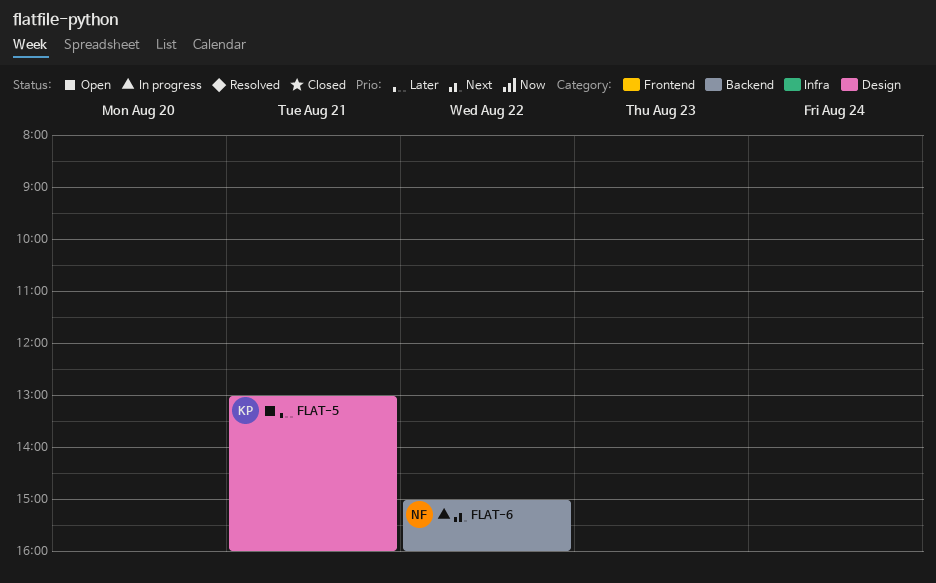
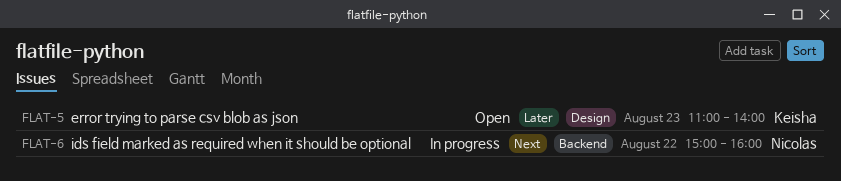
FLAT-5, day: Aug 21 -> Aug 23
FLAT-5, begins: 13:00 -> 11:00
FLAT-5, ends: 16:00 -> 14:00

